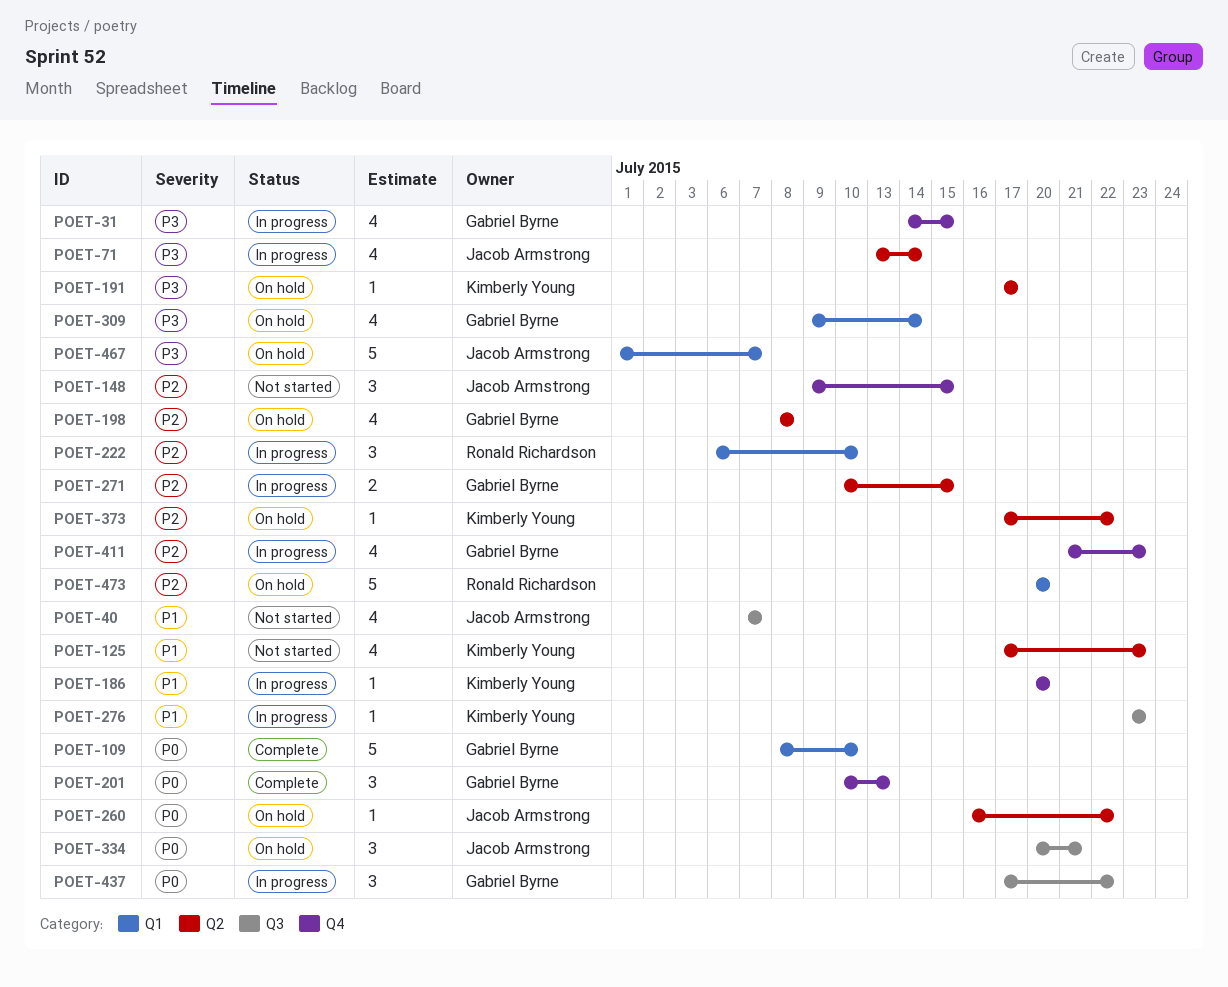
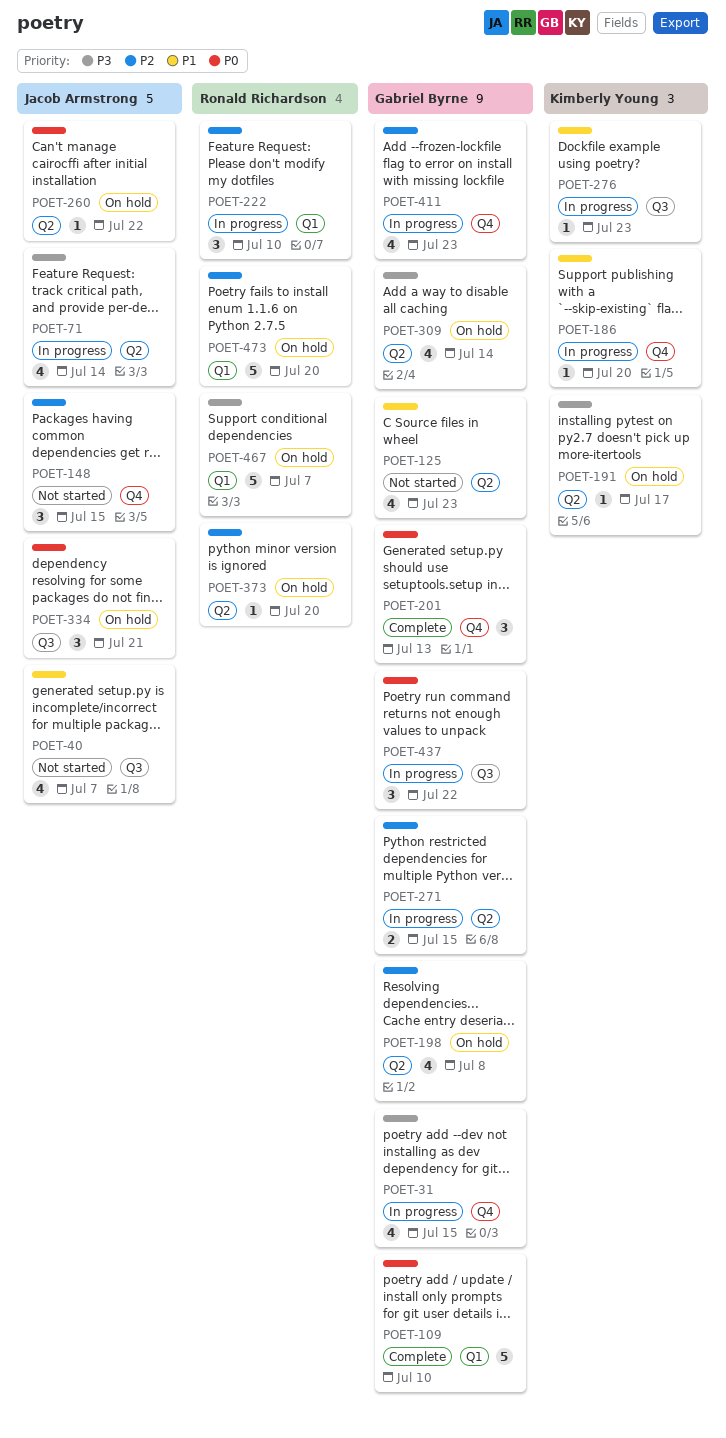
POET-125, owner: Kimberly Young -> Gabriel Byrne
POET-309, label: Q1 -> Q2
POET-373, owner: Kimberly Young -> Ronald Richardson
POET-373, due: Jul 22 -> Jul 20
POET-467, owner: Jacob Armstrong -> Ronald Richardson

